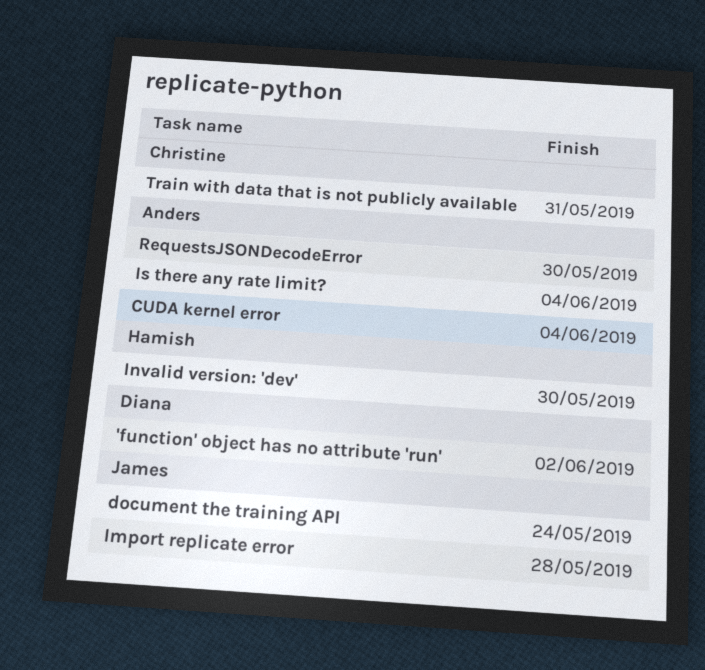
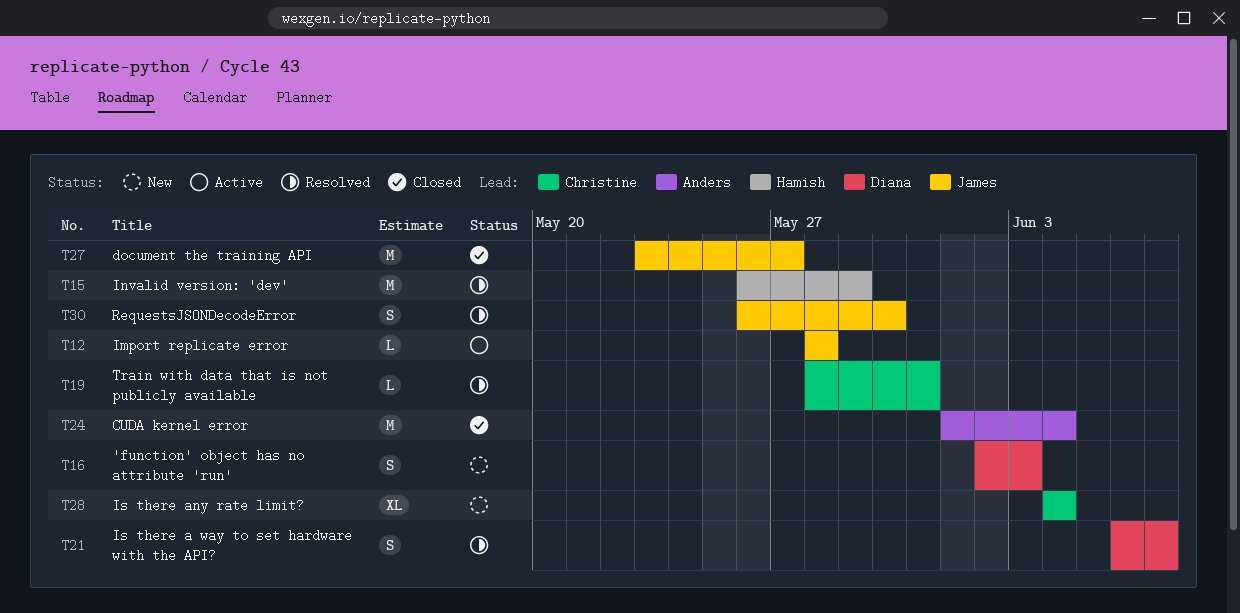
'function' object has no attribute 'run', due: Jun 2 -> Jun 3
document the training API, due: May 24 -> May 27
Invalid version: 'dev', due: May 30 -> May 29
Is there a way to set hardware with the API?: none -> present
Is there any rate limit?, owner: Anders -> Christine
RequestsJSONDecodeError, owner: Anders -> James

